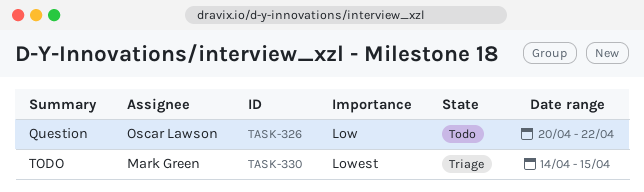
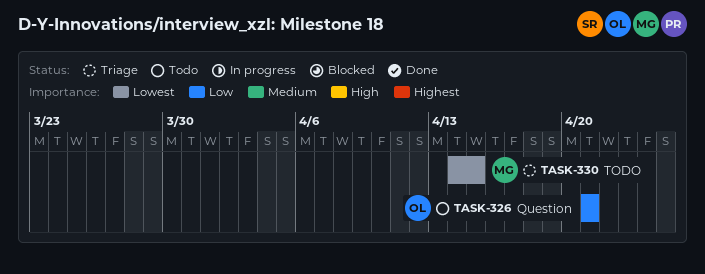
TASK-326, start: Apr 20 -> Apr 21
TASK-326, due: Apr 22 -> Apr 21

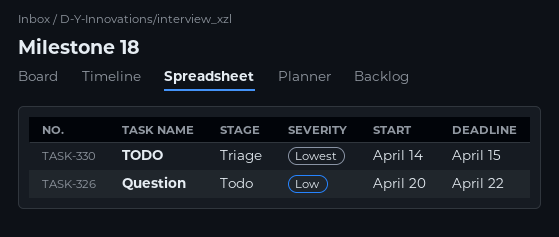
TASK-326, start: Apr 21 -> Apr 20
TASK-326, due: Apr 21 -> Apr 22

